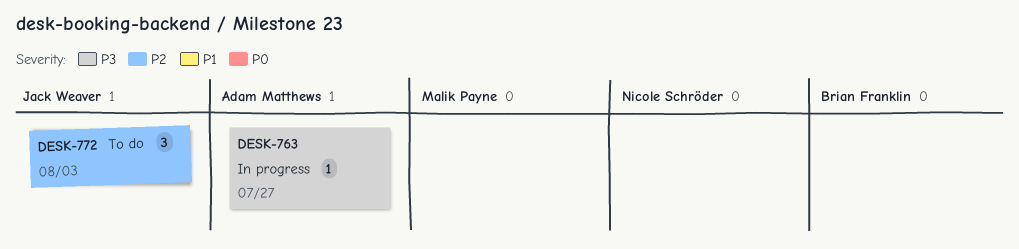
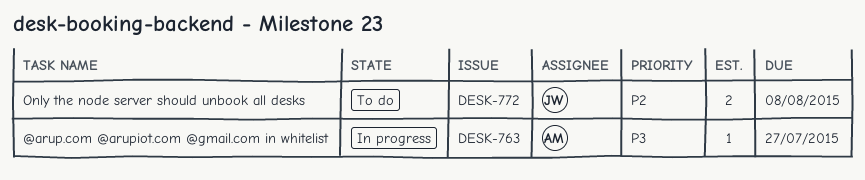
DESK-772, estimate: 3 -> 2
DESK-772, due: Aug 3 -> Aug 8

